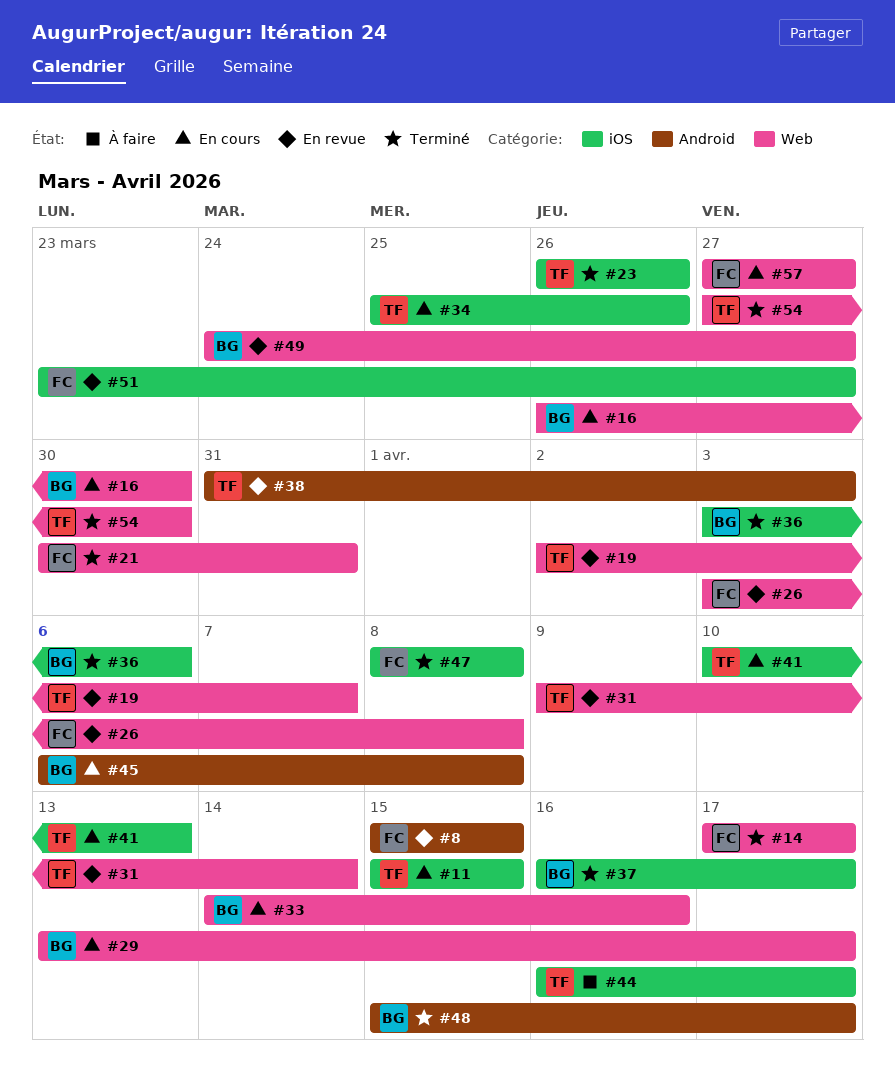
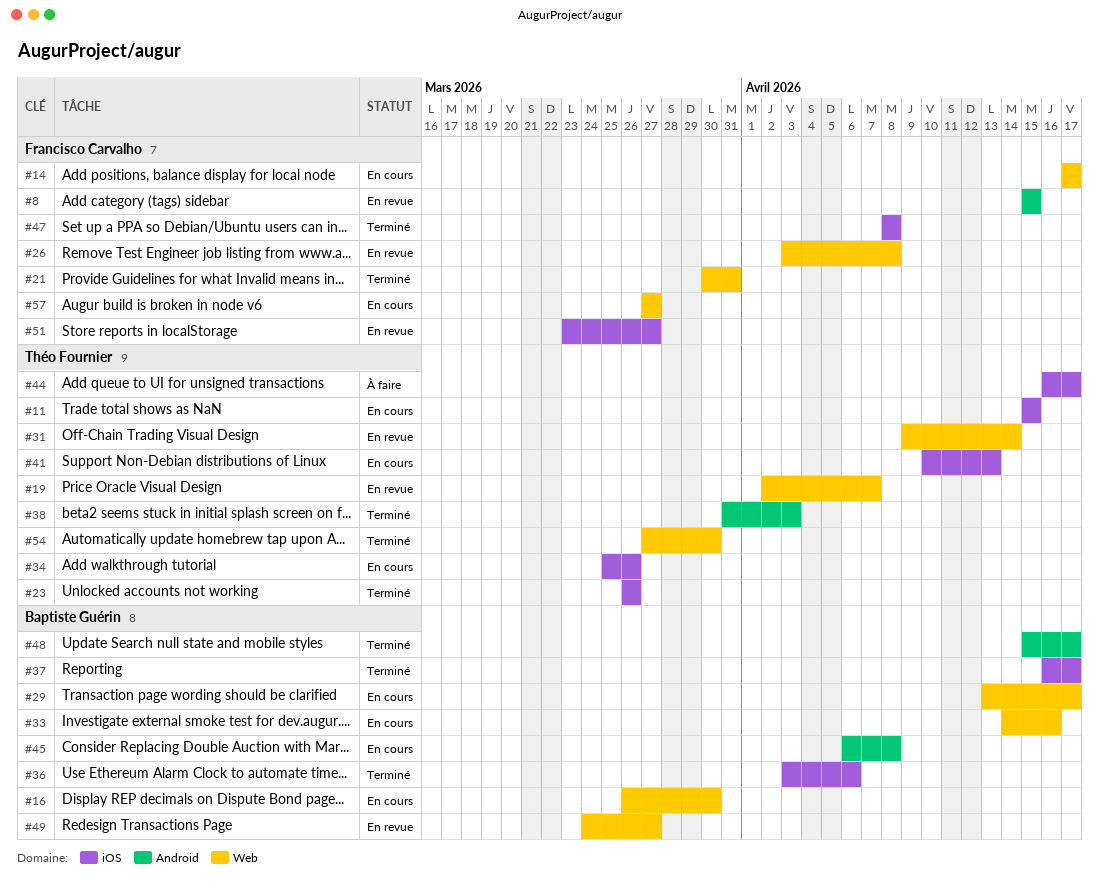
#14, status: Terminé -> En cours
#38, status: En revue -> Terminé

